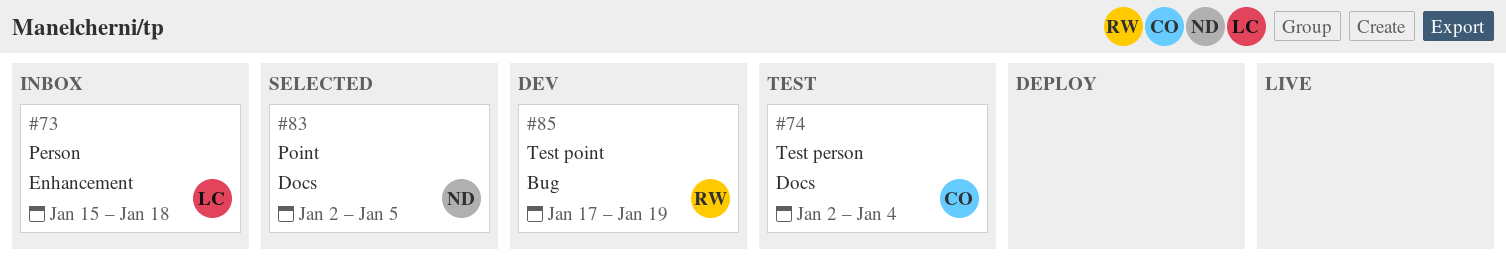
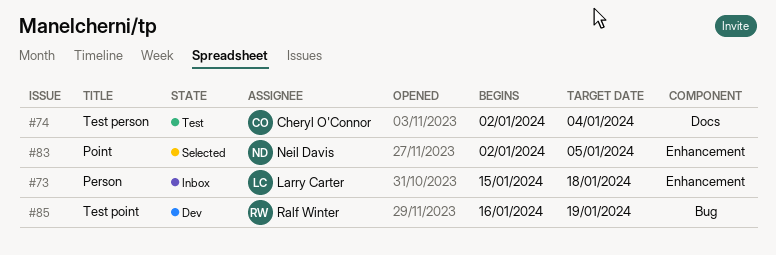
#83, label: Docs -> Enhancement
#85, start: Jan 17 -> Jan 16

